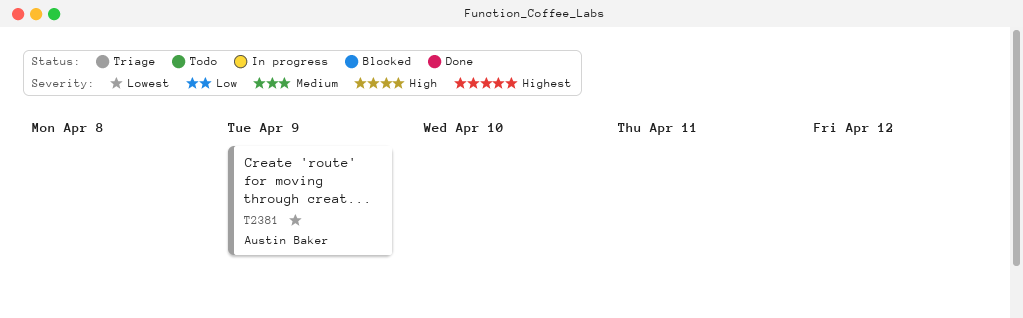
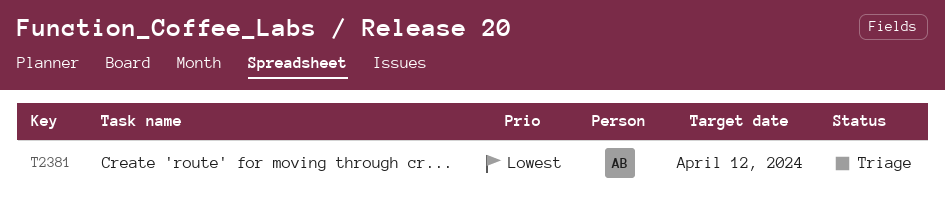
T2381, due: Apr 9 -> Apr 12

